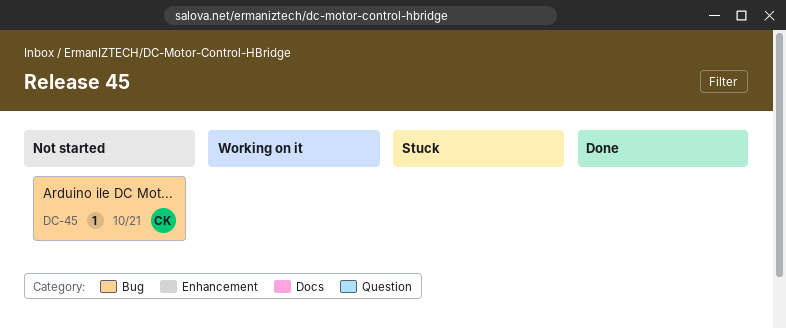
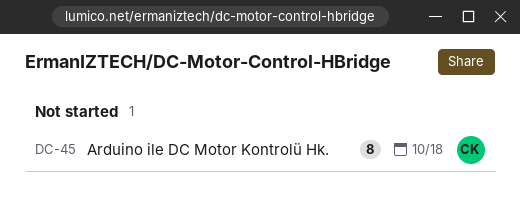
DC-45, estimate: 1 -> 8
DC-45, due: Oct 21 -> Oct 18

